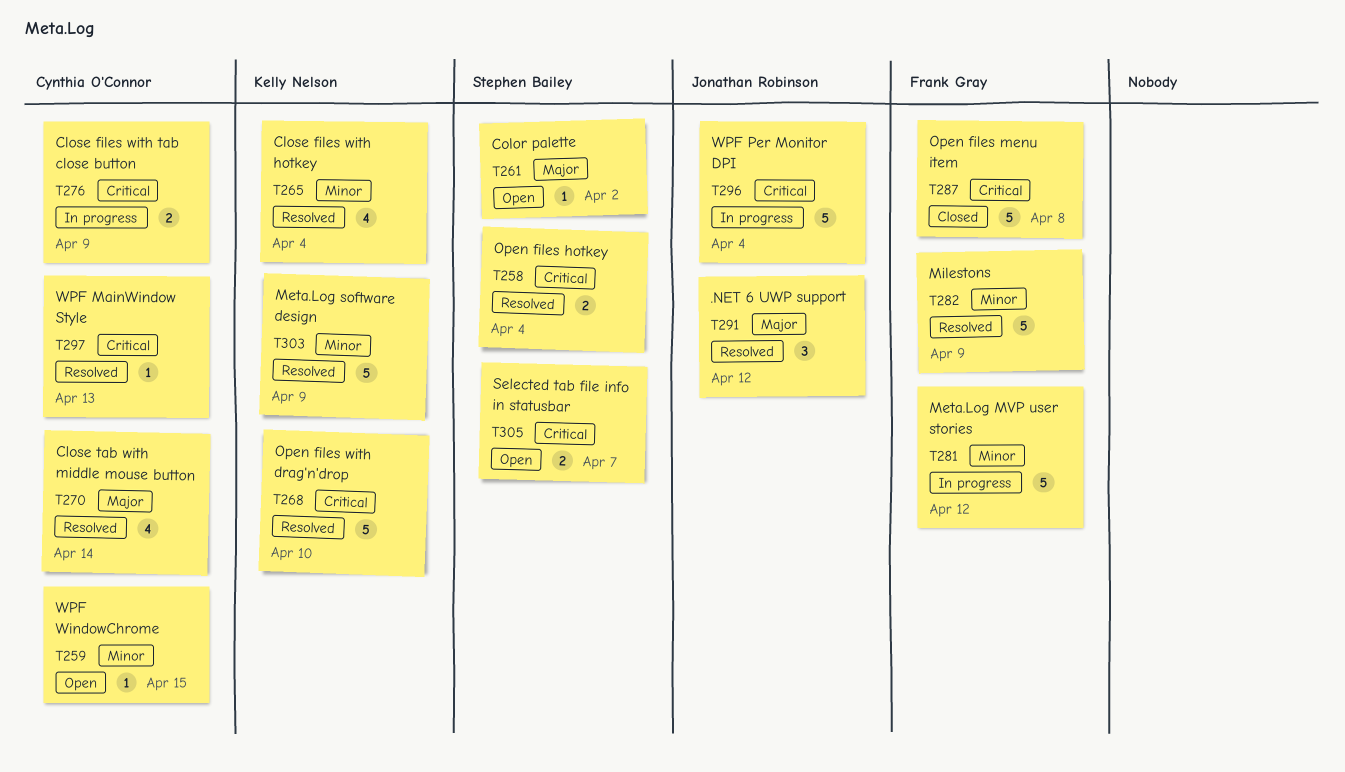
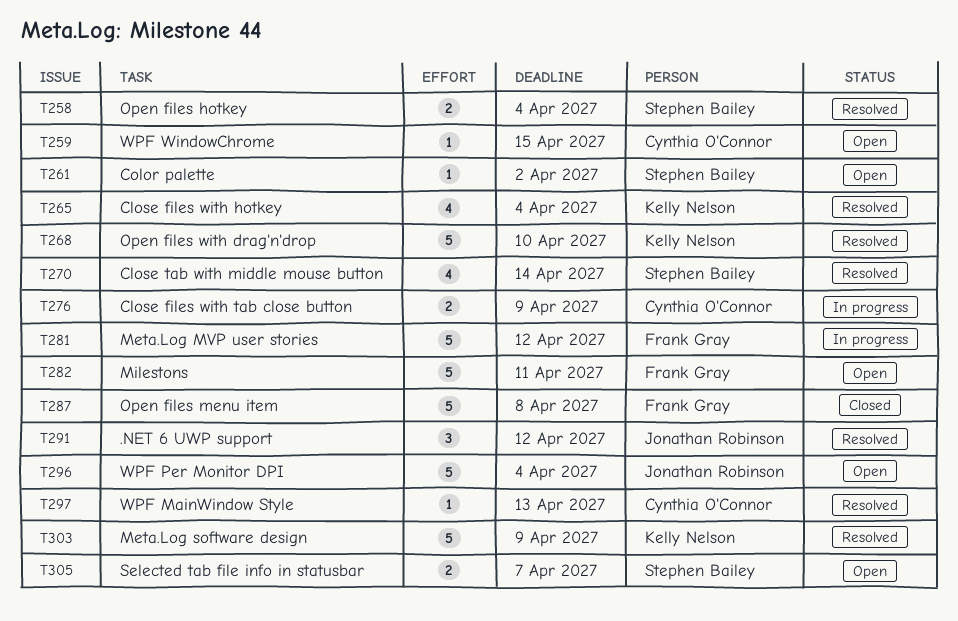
T270, owner: Cynthia O'Connor -> Stephen Bailey
T282, status: Resolved -> Open
T282, due: Apr 9 -> Apr 11
T296, status: In progress -> Open

